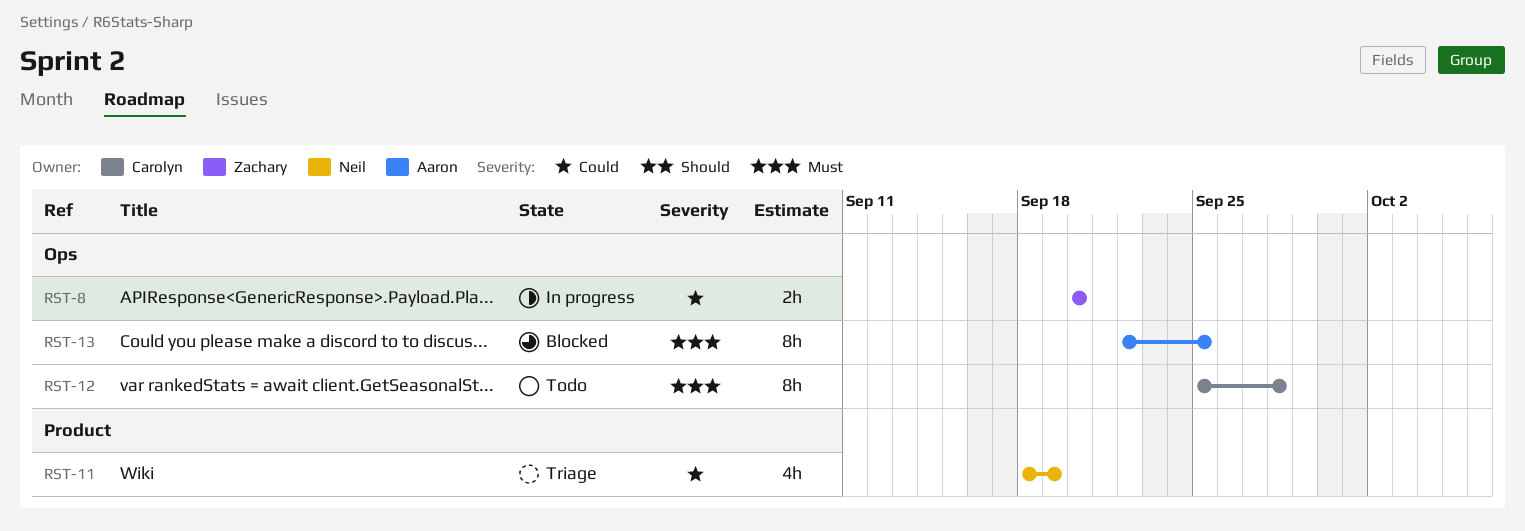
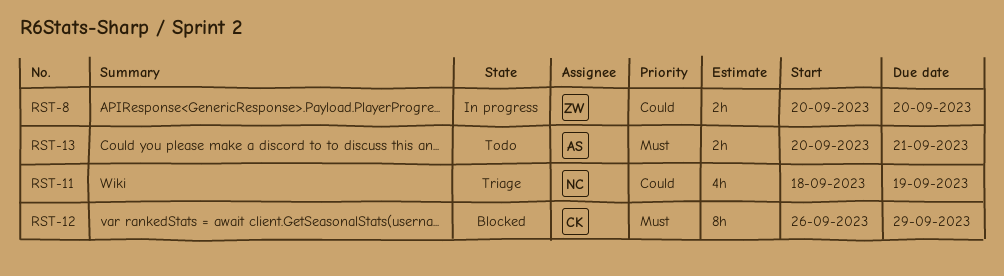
RST-12, status: Todo -> Blocked
RST-12, start: Sep 25 -> Sep 26
RST-12, due: Sep 28 -> Sep 29
RST-13, status: Blocked -> Todo
RST-13, estimate: 8h -> 2h
RST-13, start: Sep 22 -> Sep 20
RST-13, due: Sep 25 -> Sep 21

